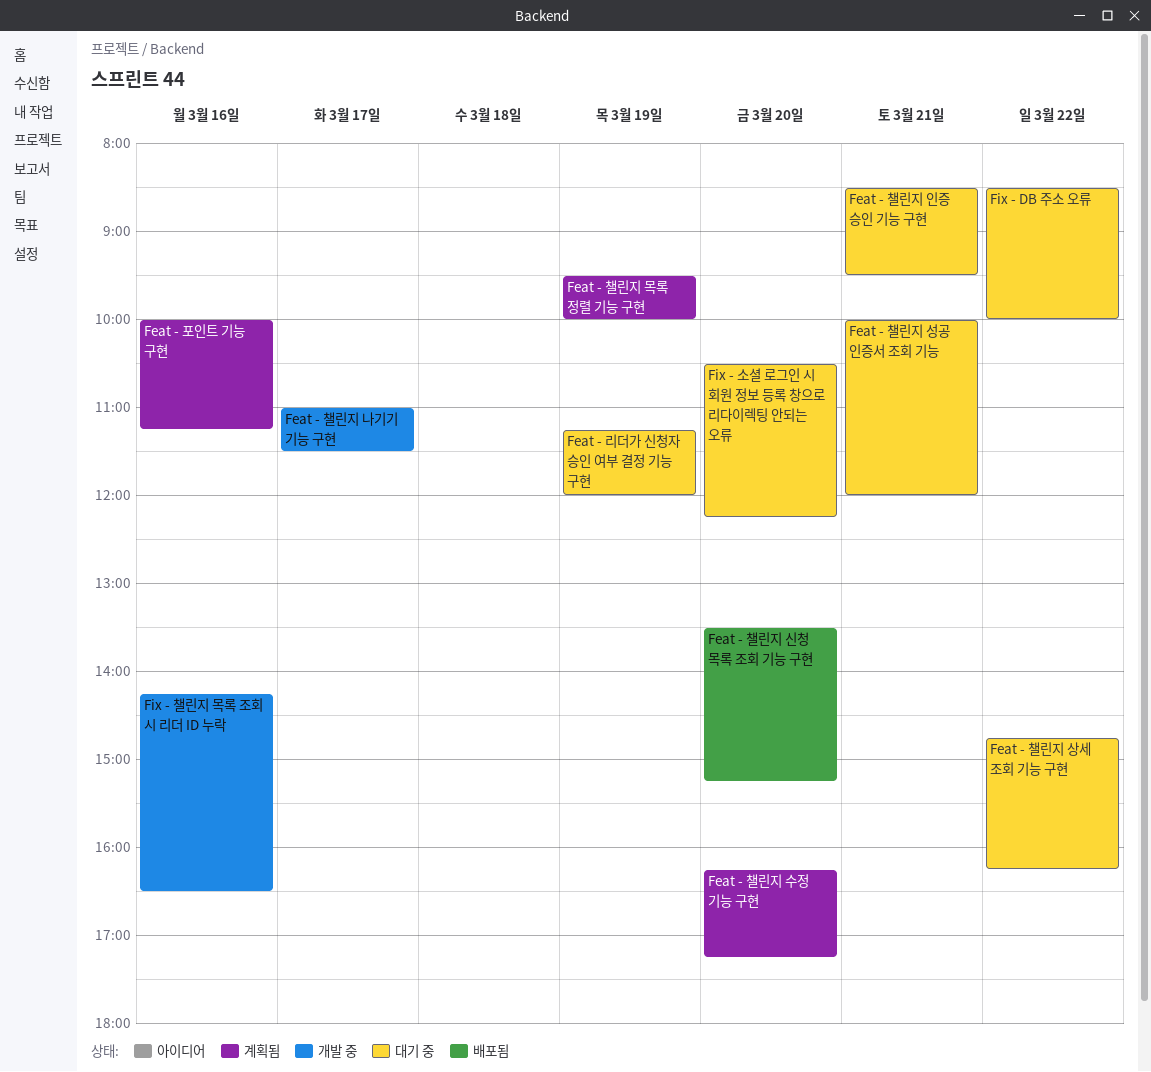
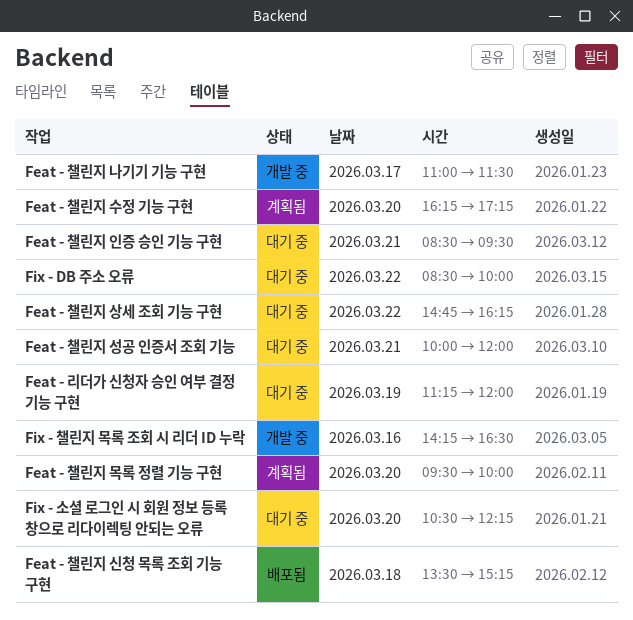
Feat - 챌린지 목록 정렬 기능 구현, day: Mar 19 -> Mar 20
Feat - 챌린지 신청 목록 조회 기능 구현, day: Mar 20 -> Mar 18
Feat - 포인트 기능 구현: present -> none

